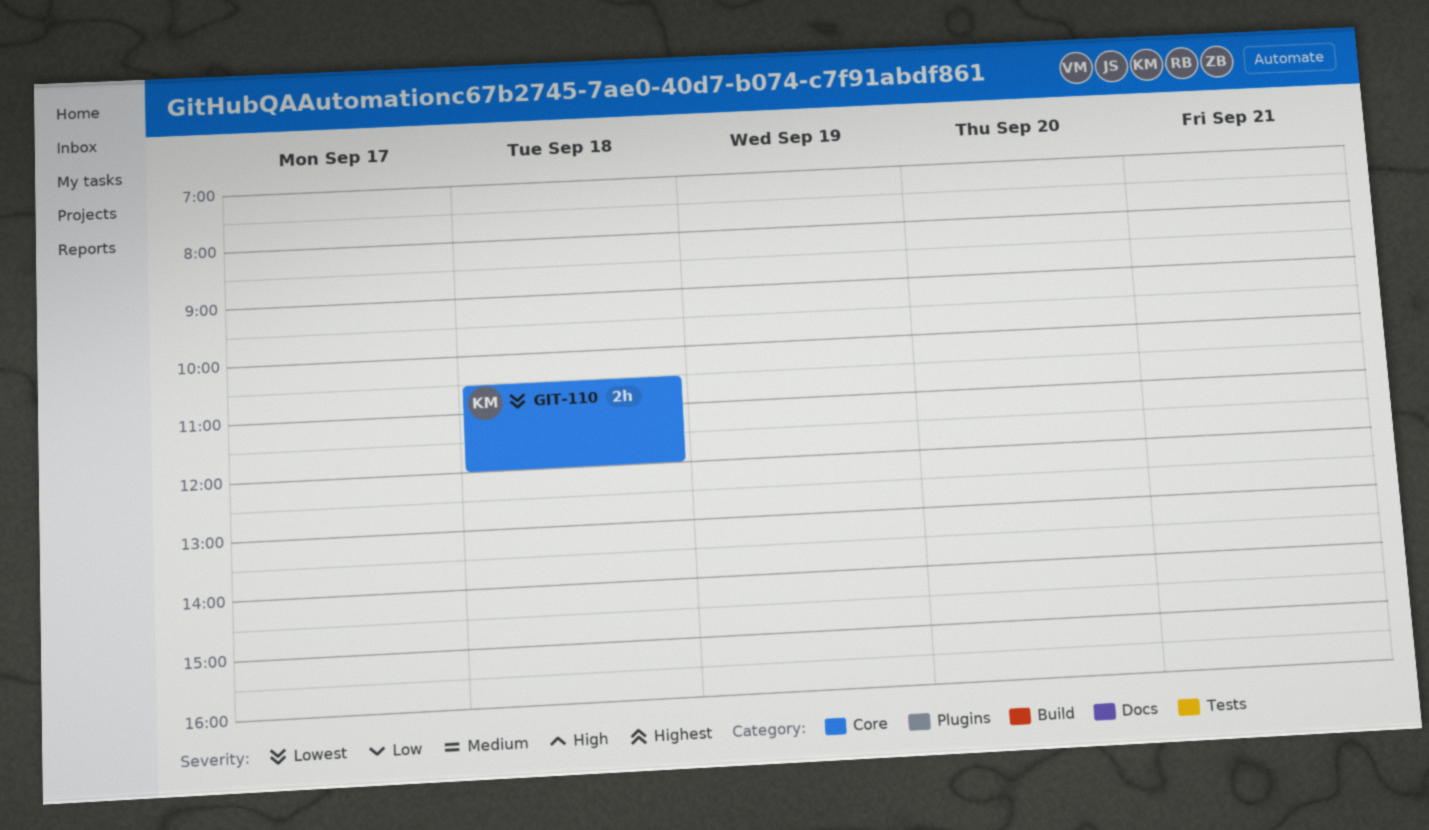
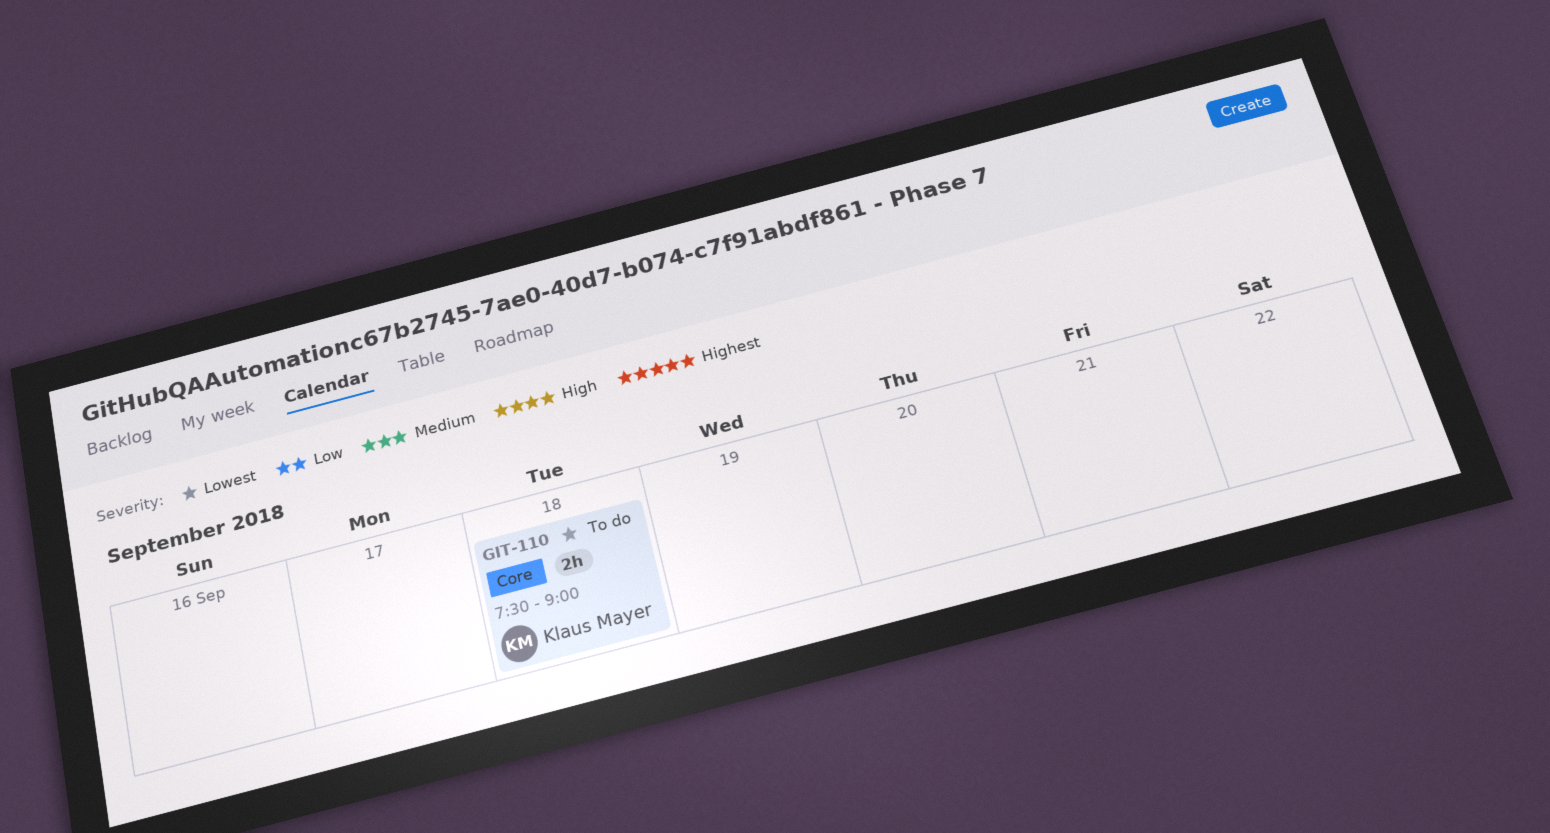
GIT-110, begins: 10:30 -> 07:30
GIT-110, ends: 12:00 -> 09:00

